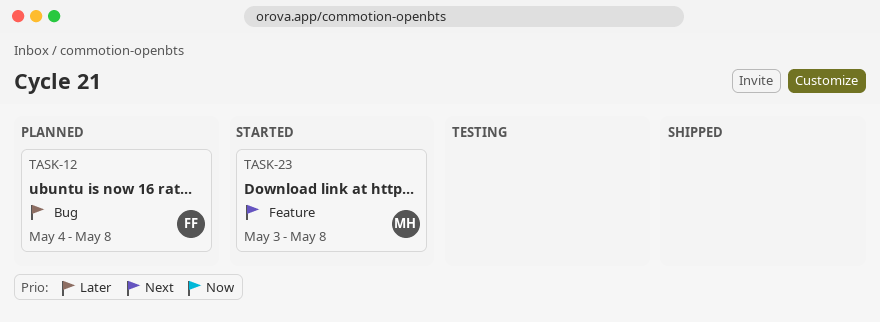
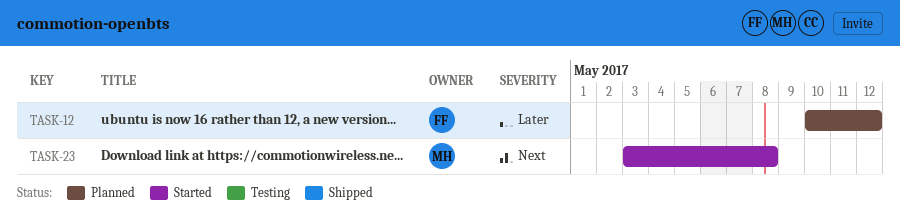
TASK-12, start: May 4 -> May 10
TASK-12, due: May 8 -> May 12

